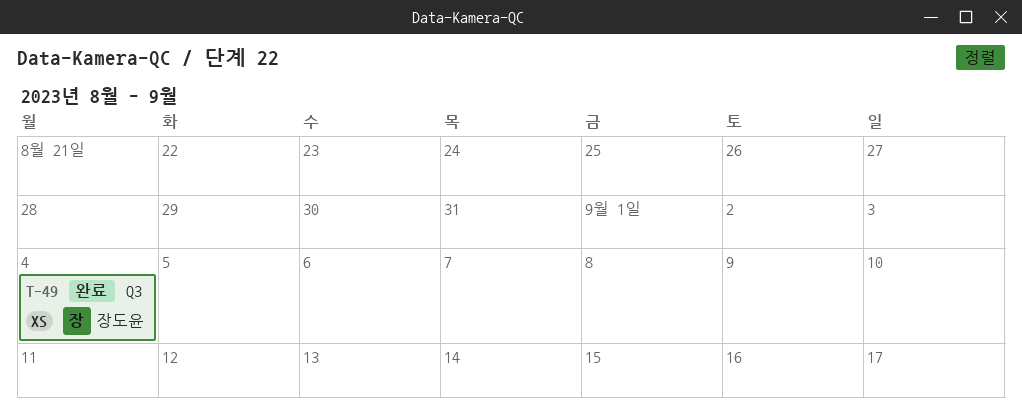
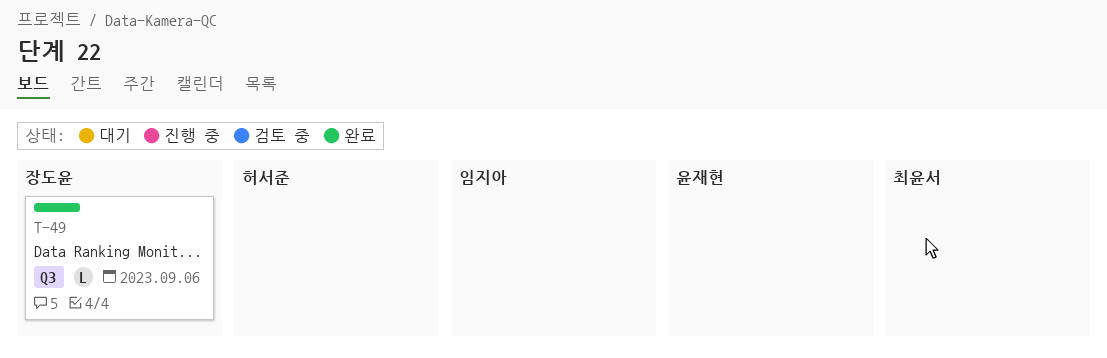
T-49, estimate: XS -> L
T-49, due: Sep 4 -> Sep 6

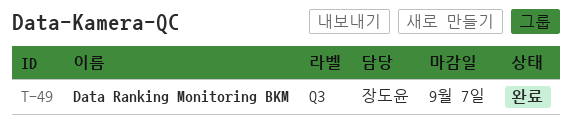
T-49, due: Sep 6 -> Sep 7

